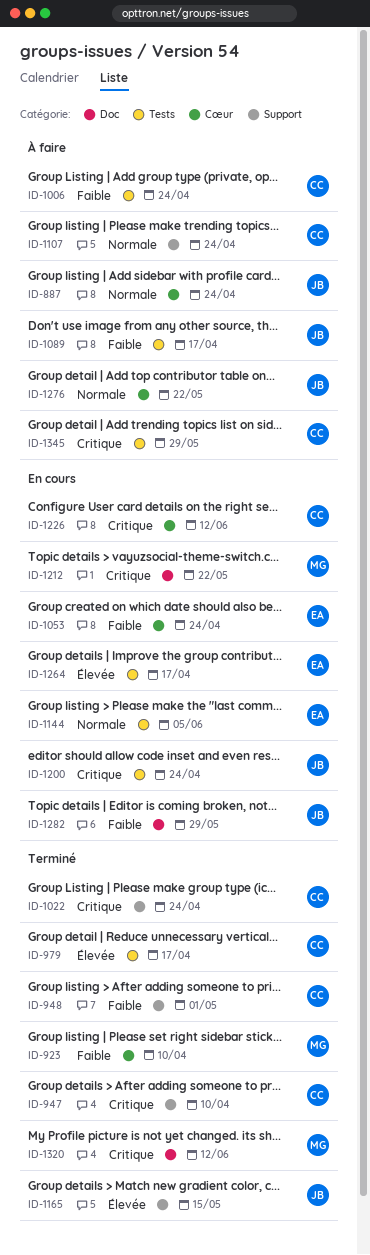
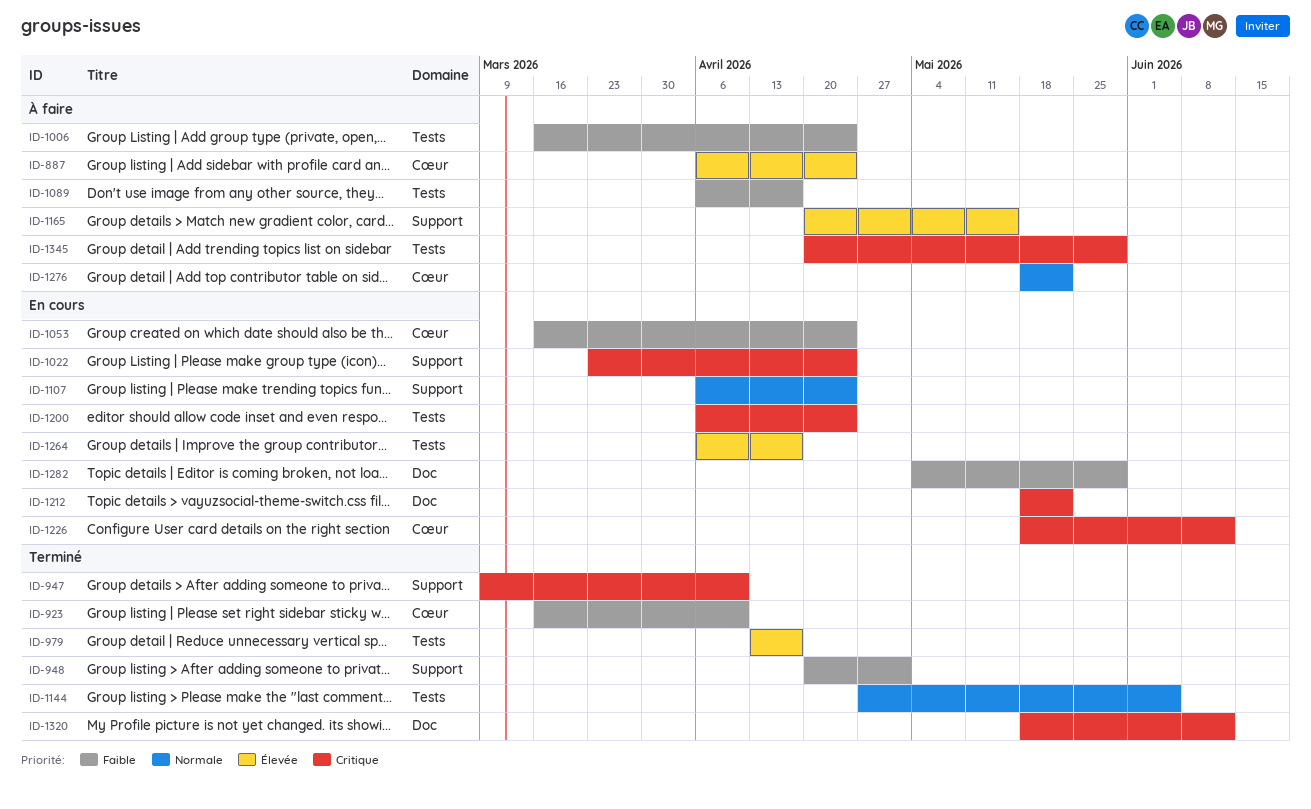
ID-887, priority: Normale -> Élevée
ID-1022, status: Terminé -> En cours
ID-1107, status: À faire -> En cours
ID-1144, status: En cours -> Terminé
ID-1165, status: Terminé -> À faire

